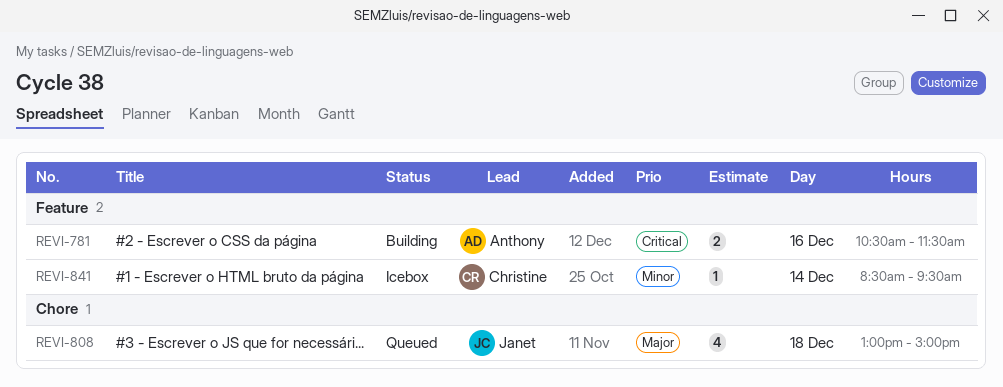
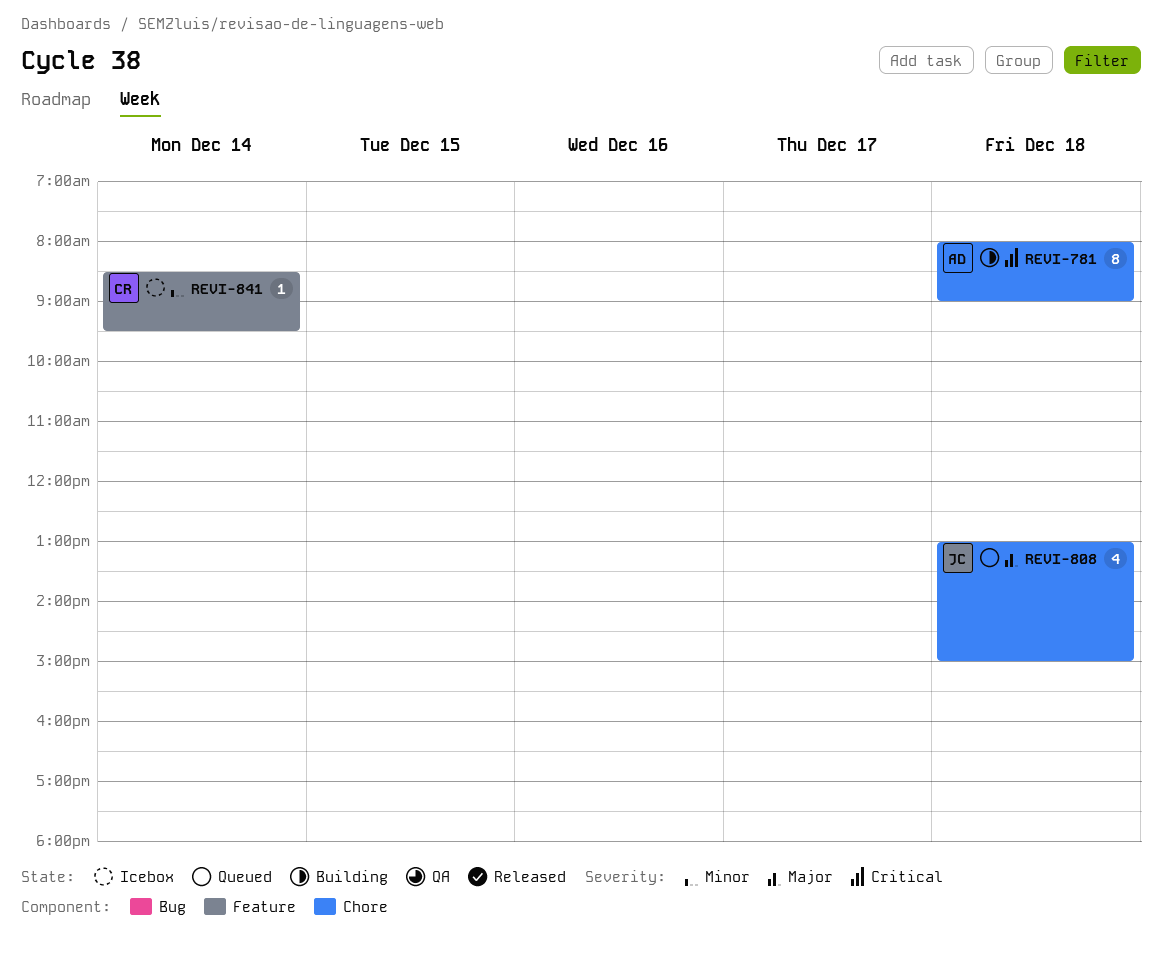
REVI-781, label: Feature -> Chore
REVI-781, estimate: 2 -> 8
REVI-781, day: Dec 16 -> Dec 18
REVI-781, begins: 10:30 -> 08:00
REVI-781, ends: 11:30 -> 09:00

